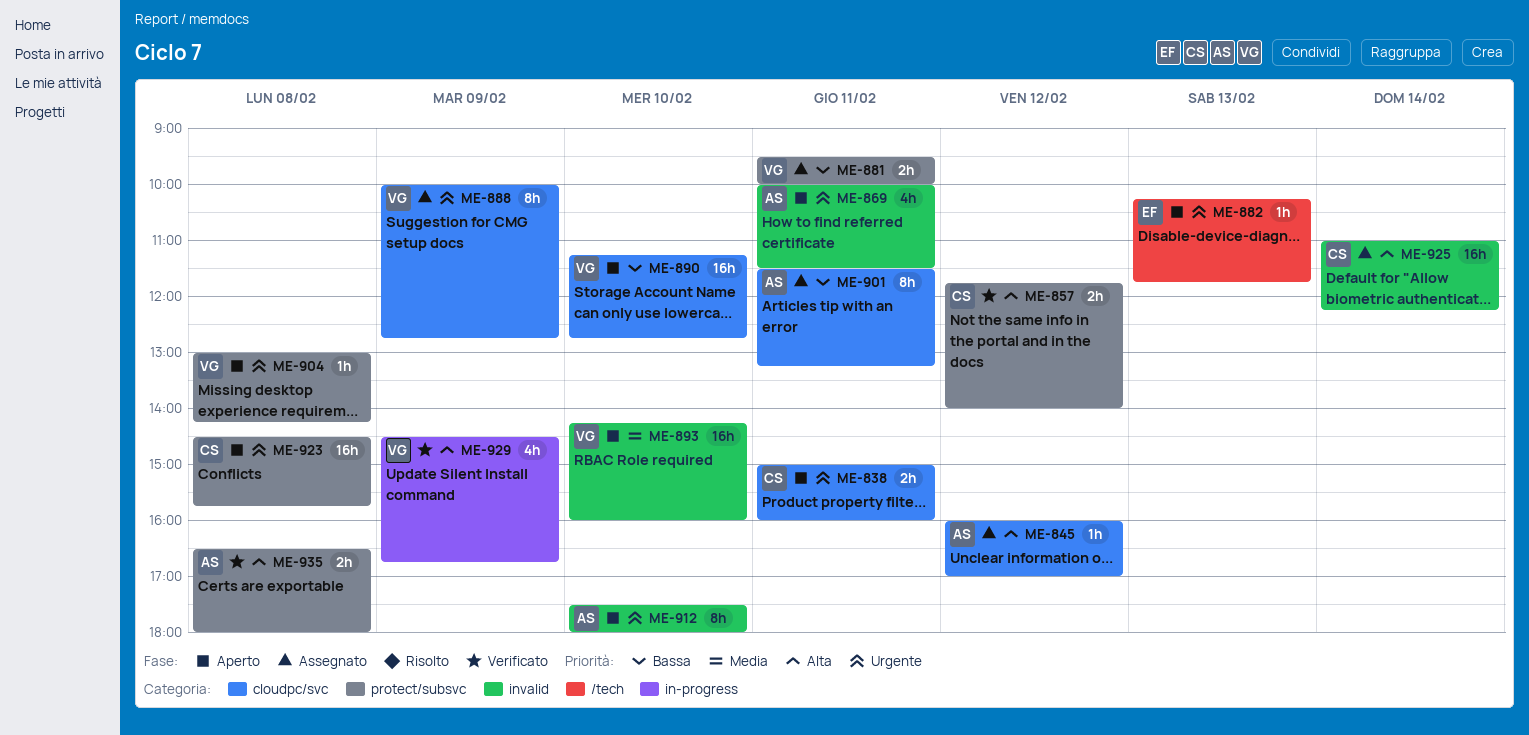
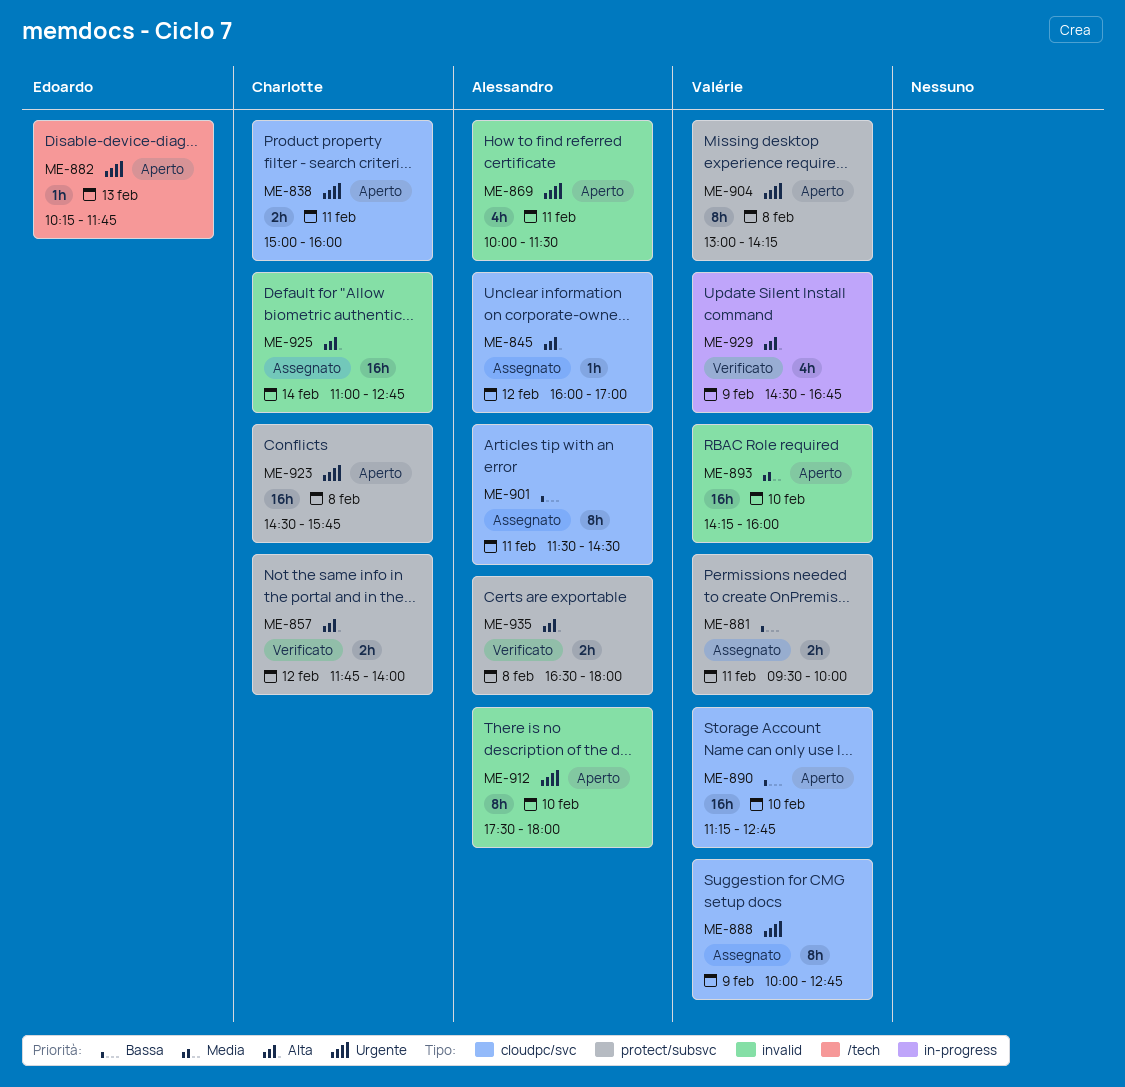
ME-901, ends: 13:15 -> 14:30
ME-904, estimate: 1h -> 8h
ME-925, ends: 12:15 -> 12:45

